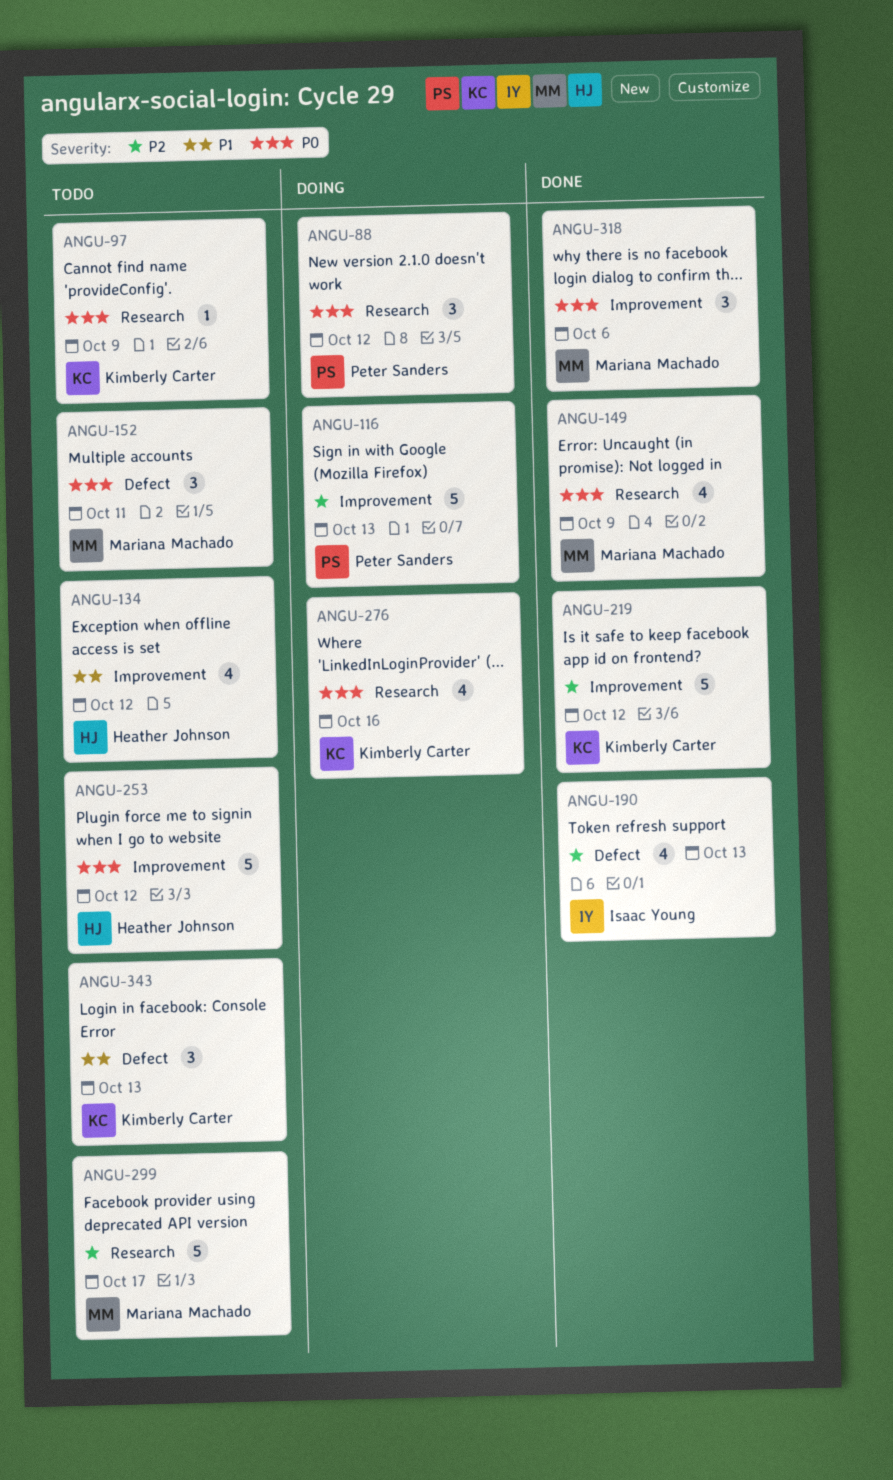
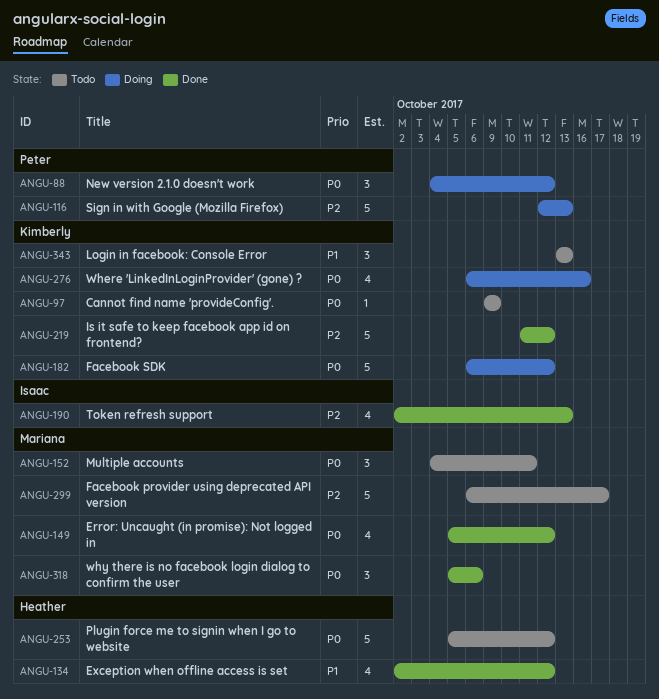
ANGU-134, status: Todo -> Done
ANGU-149, due: Oct 9 -> Oct 12
ANGU-182: none -> present

